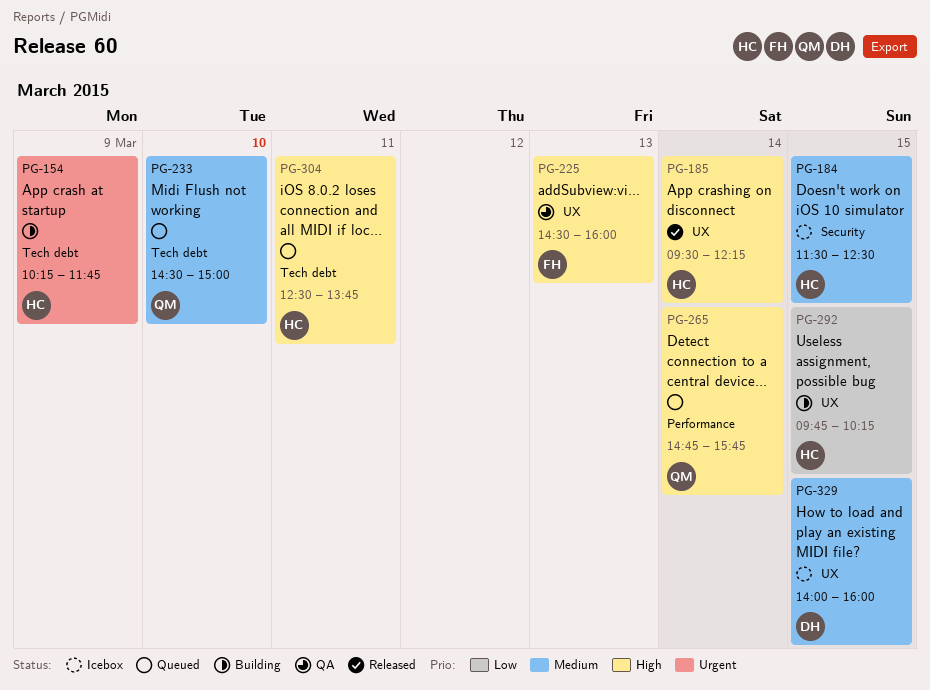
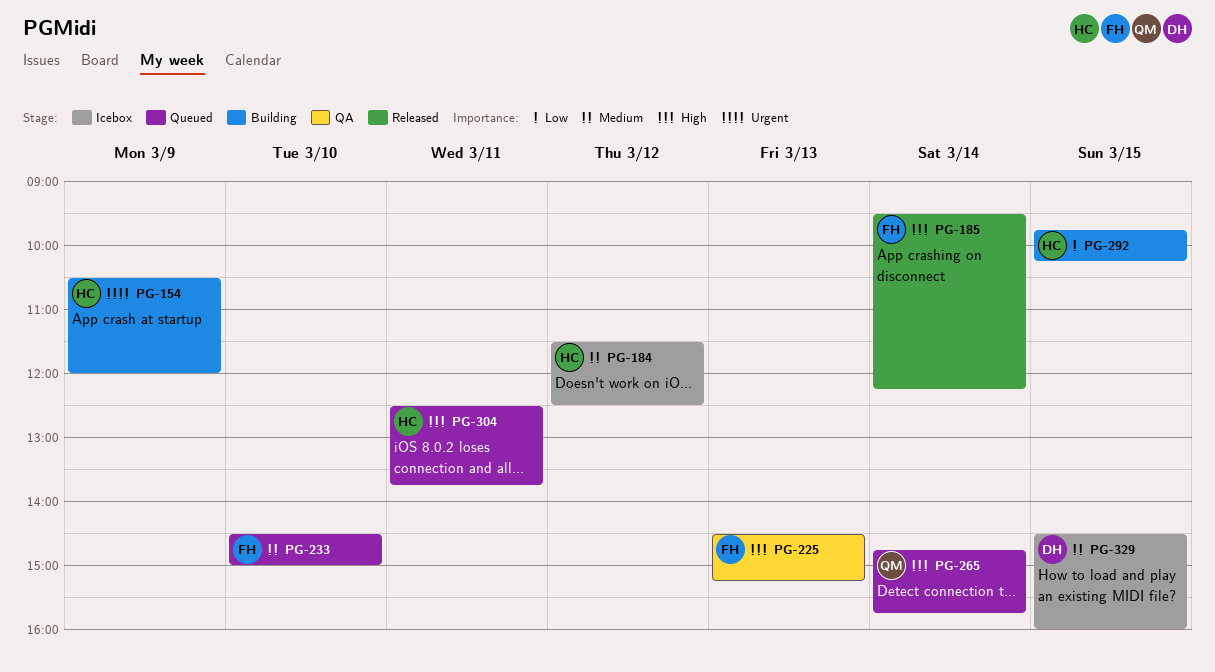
PG-154, begins: 10:15 -> 10:30
PG-154, ends: 11:45 -> 12:00
PG-184, day: Mar 15 -> Mar 12
PG-185, owner: HC -> FH
PG-225, ends: 16:00 -> 15:15
PG-233, owner: QM -> FH
PG-329, begins: 14:00 -> 14:30

